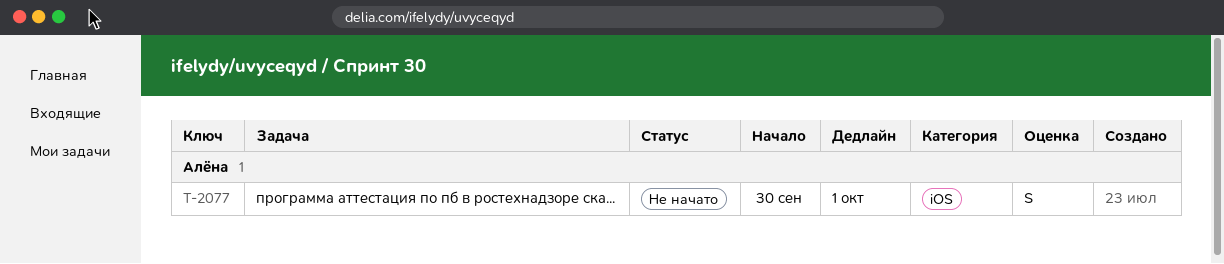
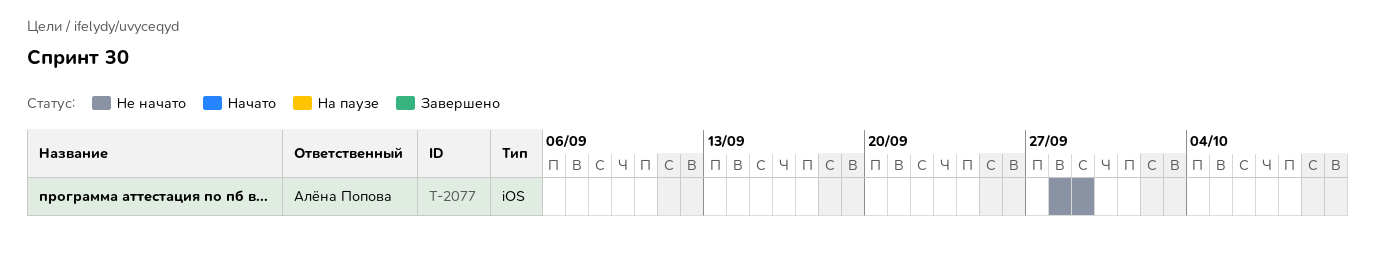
T-2077, start: Sep 30 -> Sep 28
T-2077, due: Oct 1 -> Sep 29

